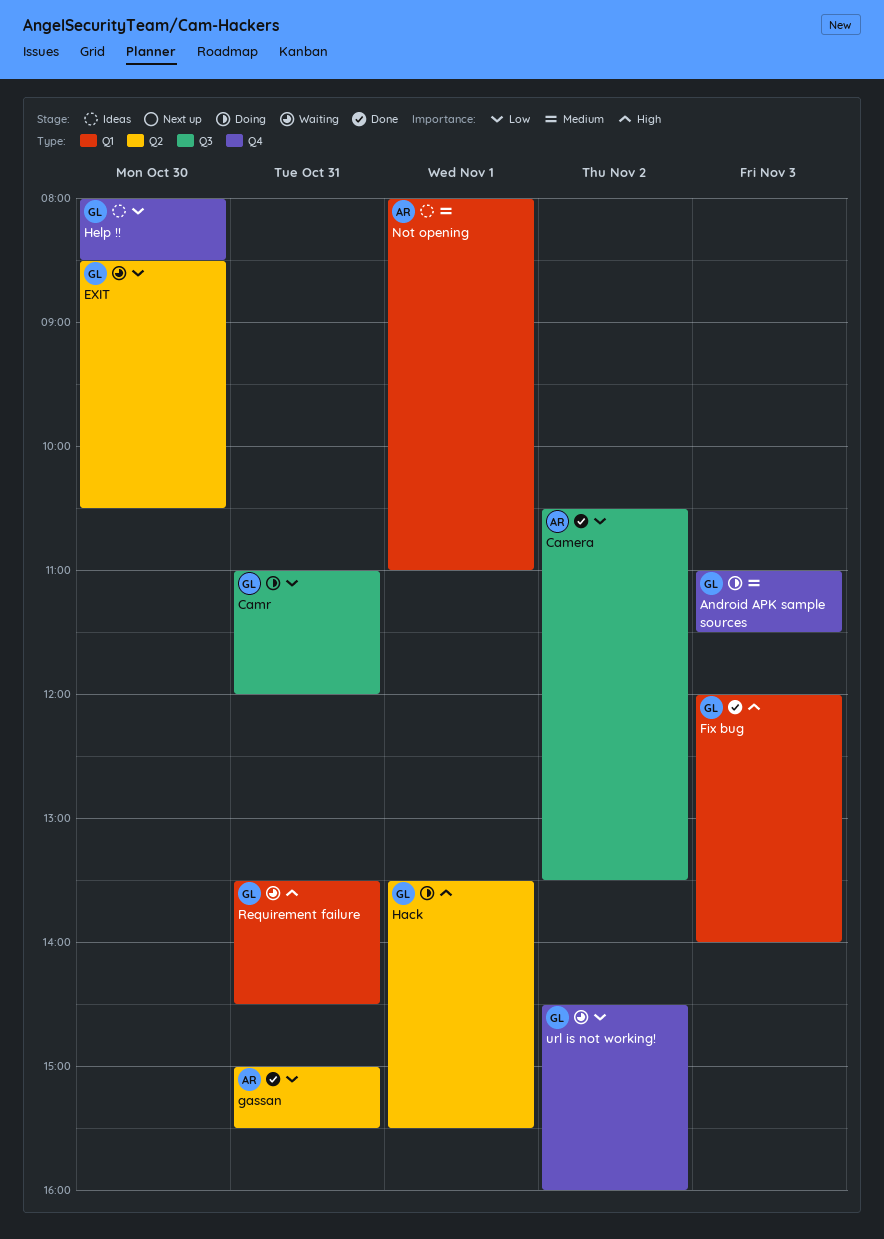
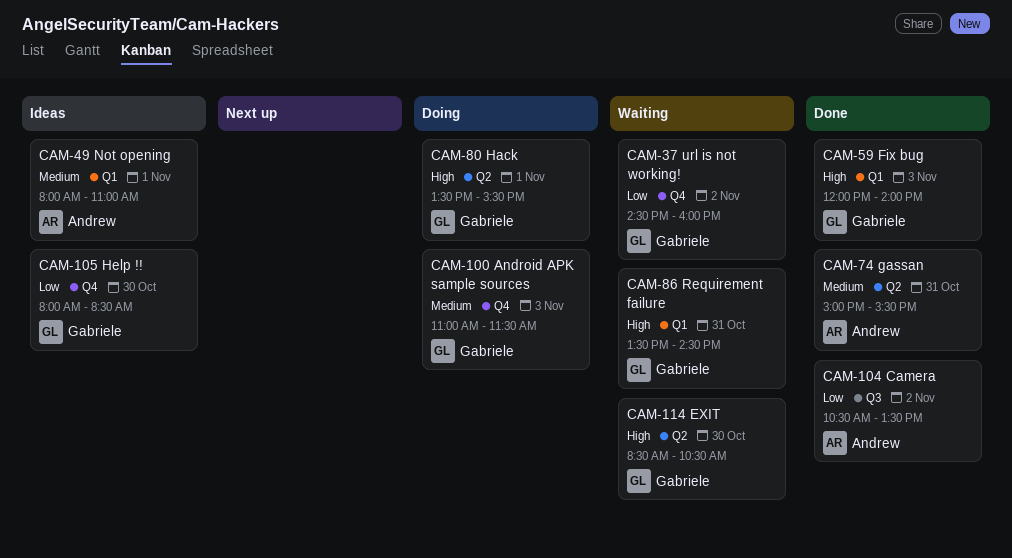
Camr: present -> none
EXIT, priority: Low -> High
gassan, priority: Low -> Medium

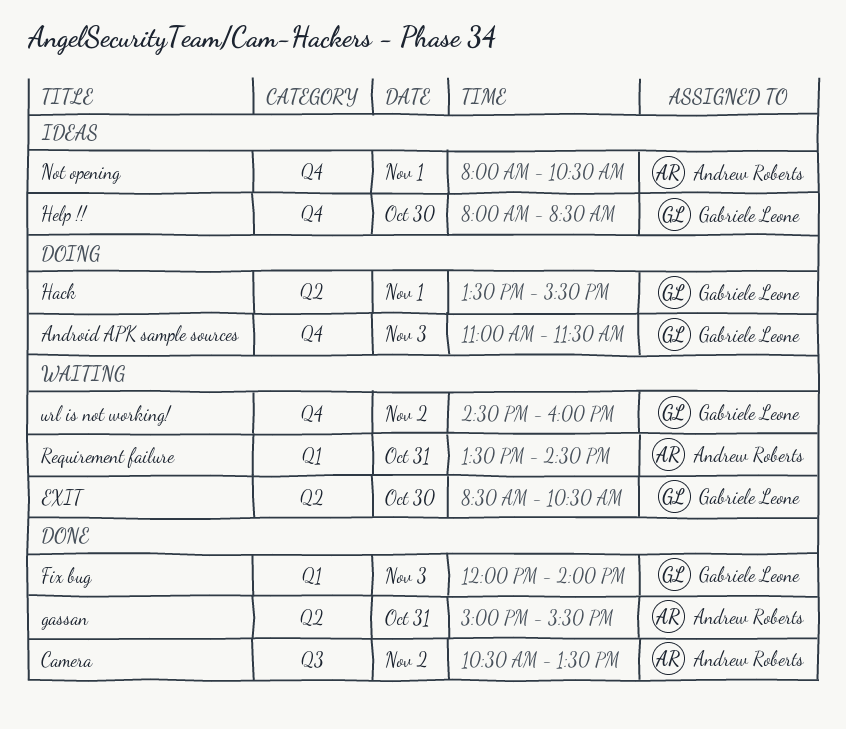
Not opening, label: Q1 -> Q4
Not opening, ends: 11:00 -> 10:30
Requirement failure, owner: Gabriele Leone -> Andrew Roberts

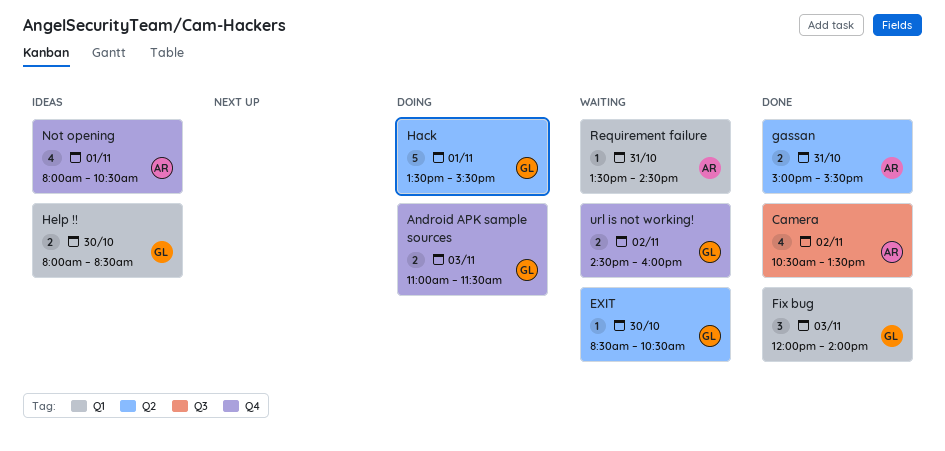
Help !!, label: Q4 -> Q1

